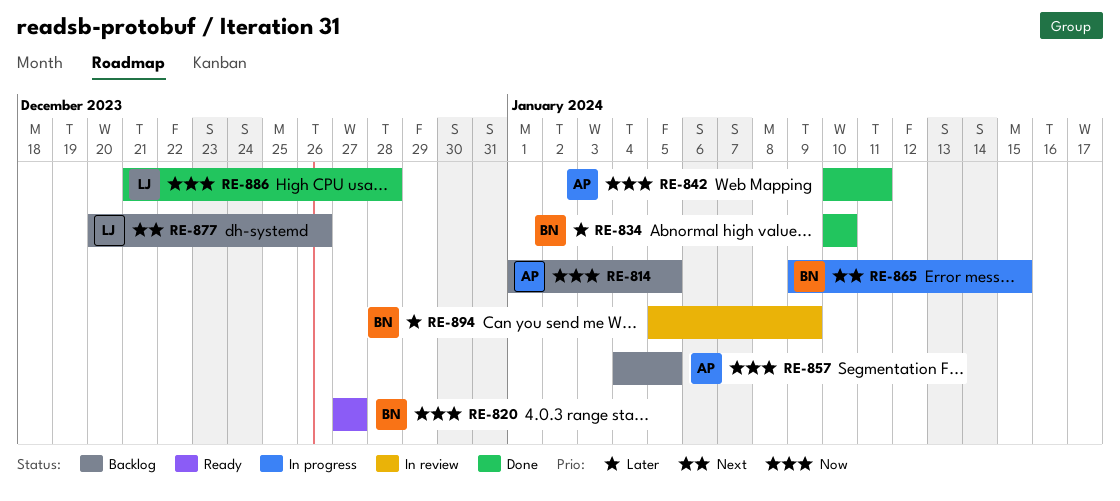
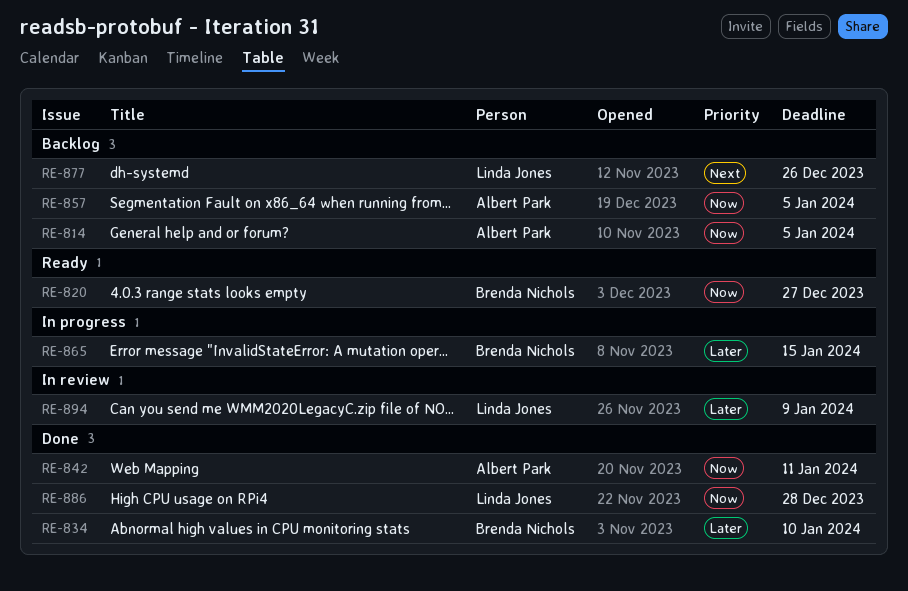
RE-865, priority: Next -> Later
RE-894, owner: Brenda Nichols -> Linda Jones

